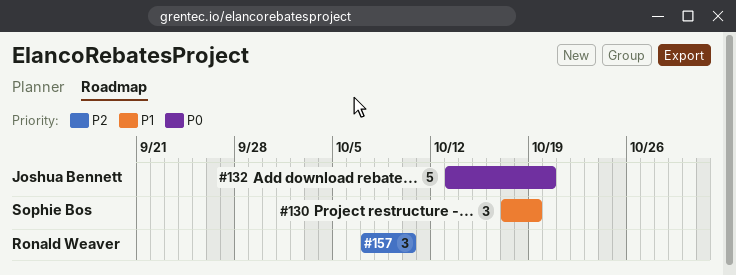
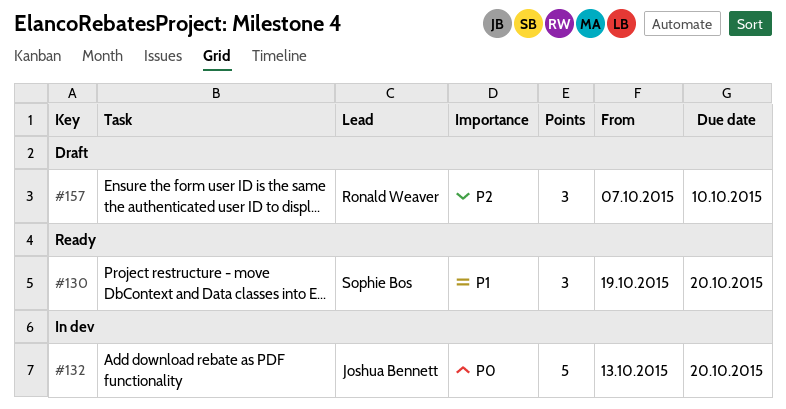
#130, start: Oct 17 -> Oct 19
#130, due: Oct 19 -> Oct 20

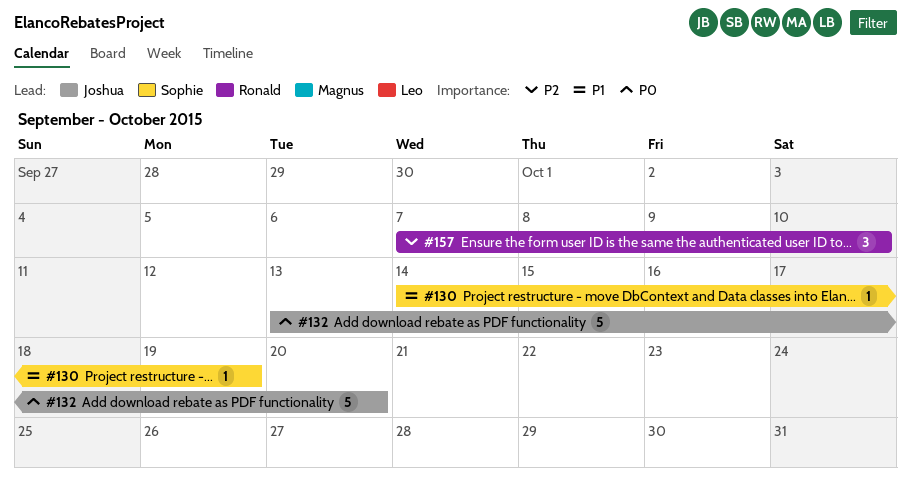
#130, estimate: 3 -> 1
#130, start: Oct 19 -> Oct 14
#130, due: Oct 20 -> Oct 19

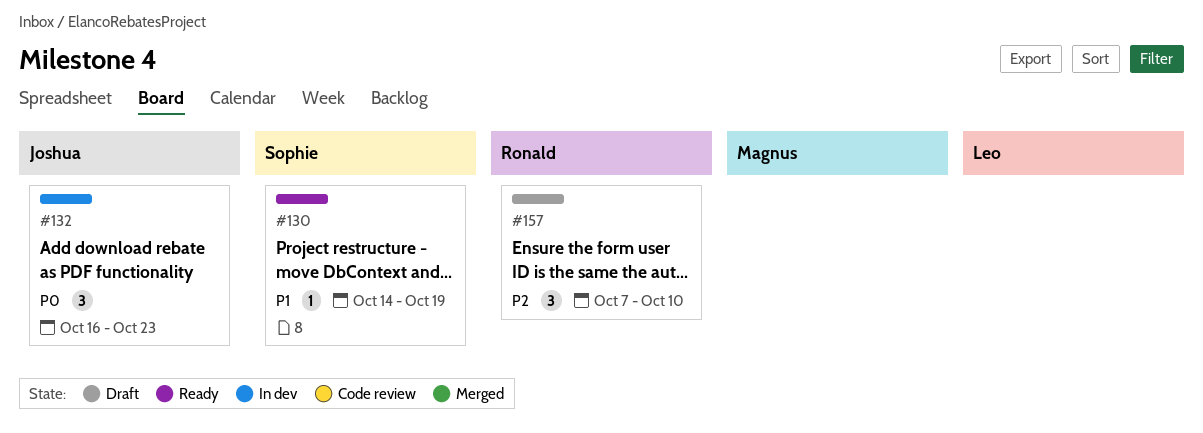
#132, estimate: 5 -> 3
#132, start: Oct 13 -> Oct 16
#132, due: Oct 20 -> Oct 23

